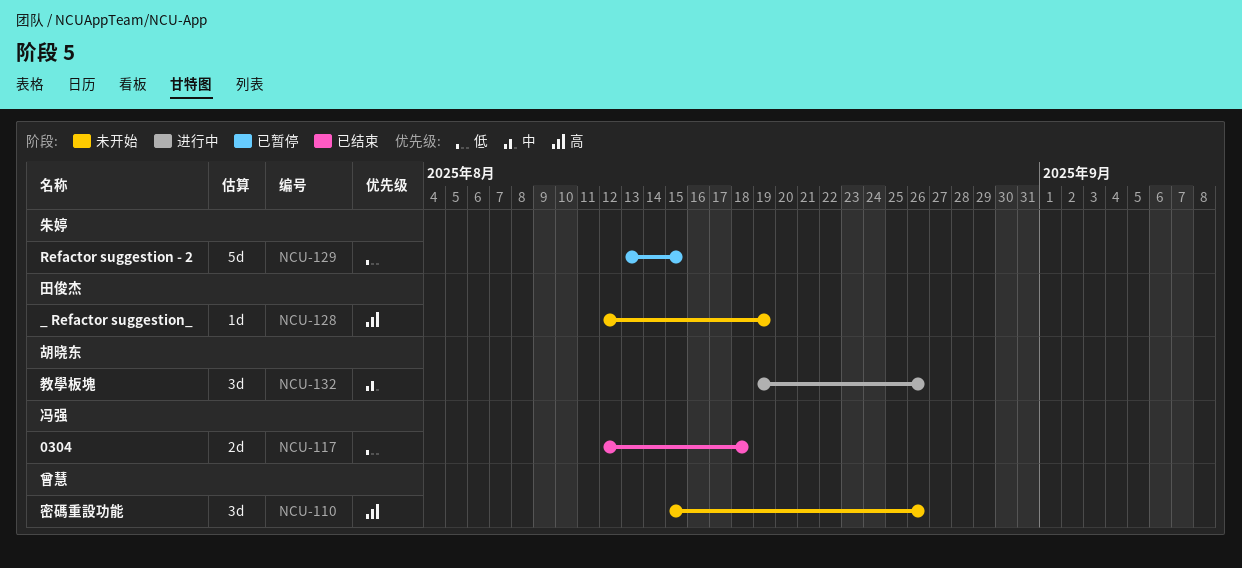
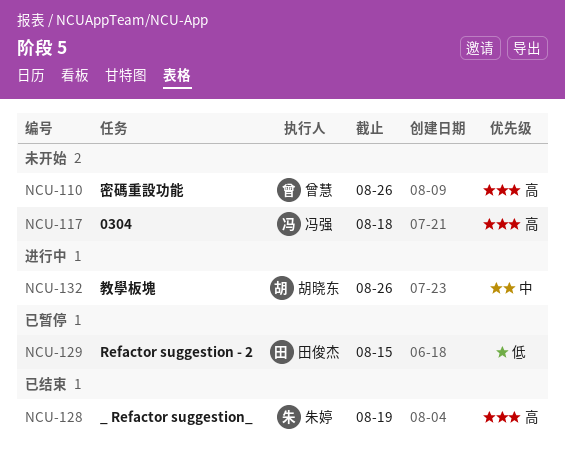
NCU-117, status: 已结束 -> 未开始
NCU-117, priority: 低 -> 高
NCU-128, status: 未开始 -> 已结束
NCU-128, owner: 田俊杰 -> 朱婷
NCU-129, owner: 朱婷 -> 田俊杰

